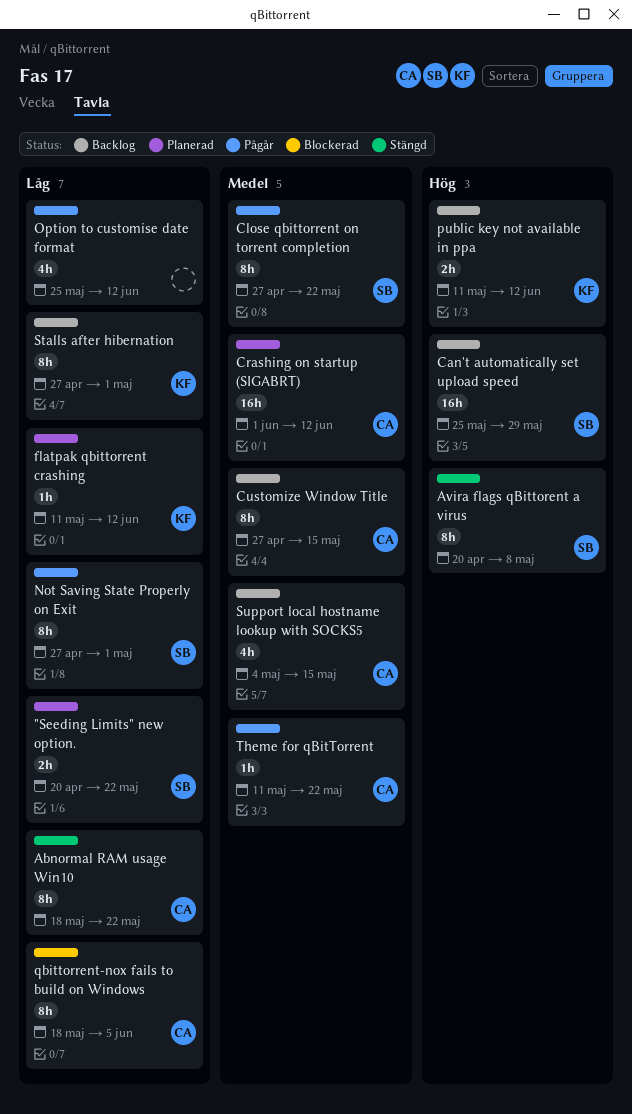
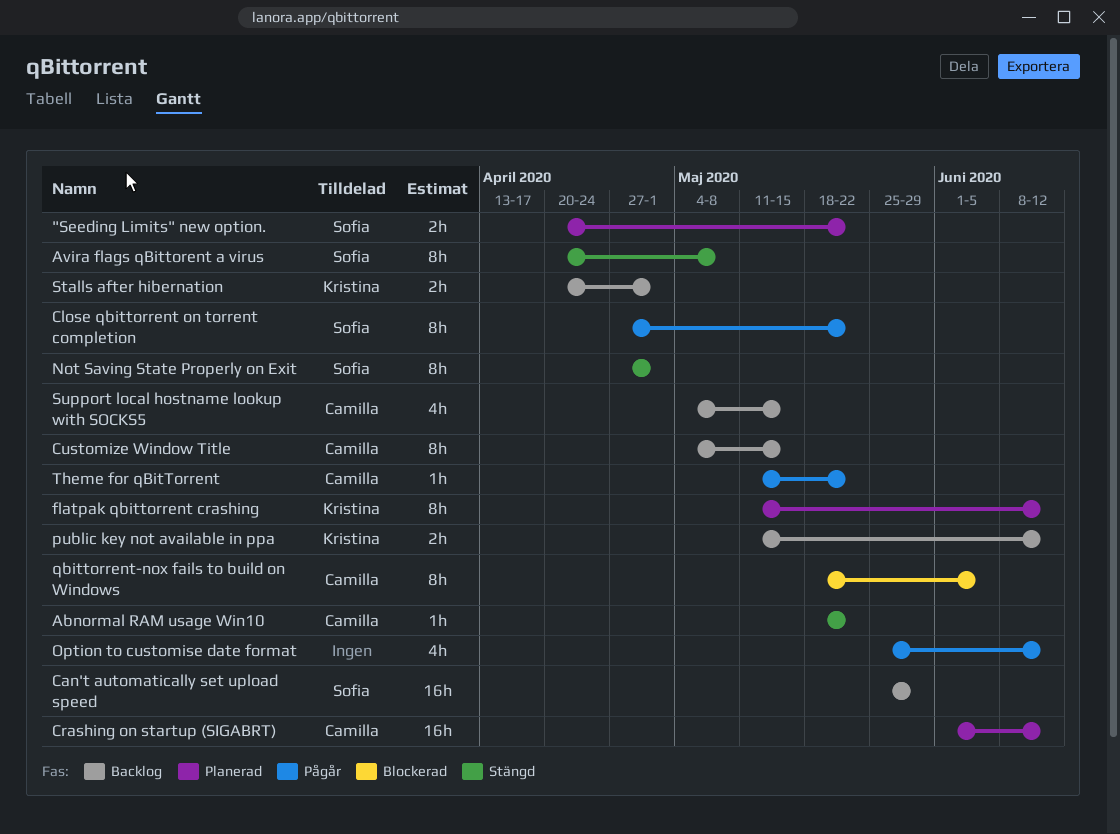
Abnormal RAM usage Win10, estimate: 8h -> 1h
Customize Window Title, start: Apr 27 -> May 4
flatpak qbittorrent crashing, estimate: 1h -> 8h
Not Saving State Properly on Exit, status: Pågår -> Stängd
Stalls after hibernation, estimate: 8h -> 2h
Stalls after hibernation, start: Apr 27 -> Apr 20

